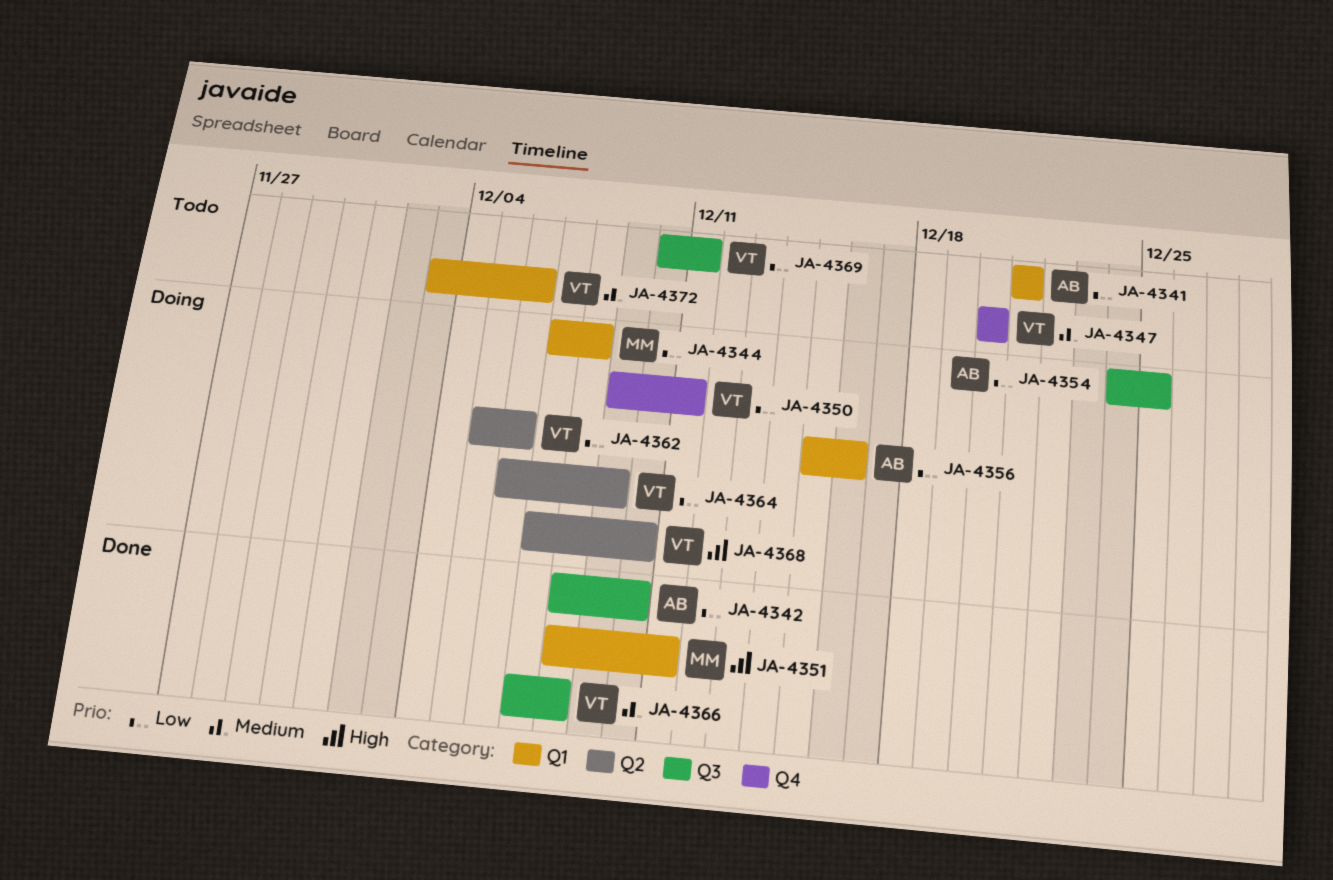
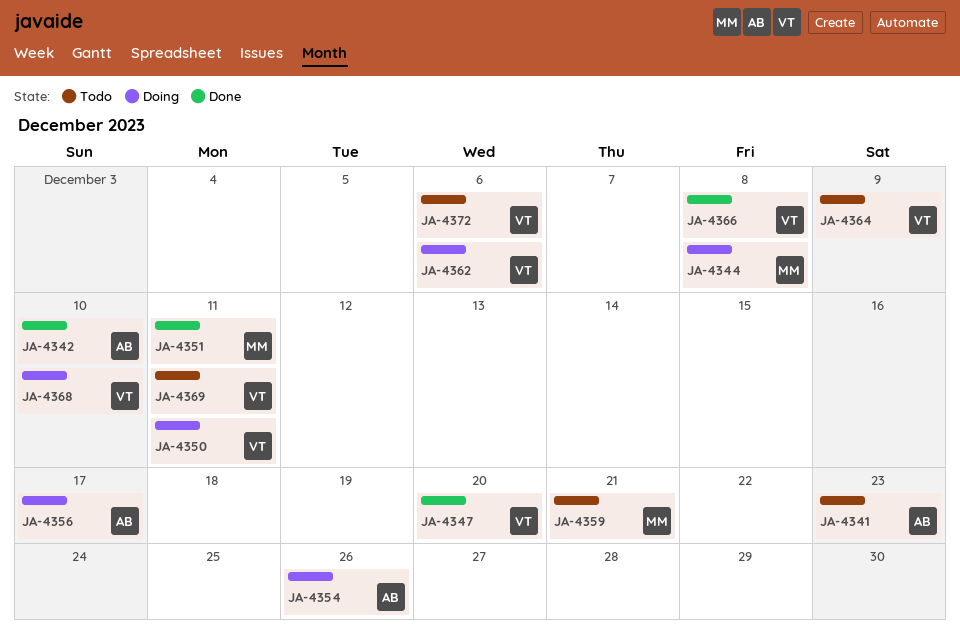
JA-4341, due: Dec 21 -> Dec 23
JA-4347, status: Todo -> Done
JA-4354, due: Dec 25 -> Dec 26
JA-4356, due: Dec 16 -> Dec 17
JA-4359: none -> present
JA-4364, status: Doing -> Todo

